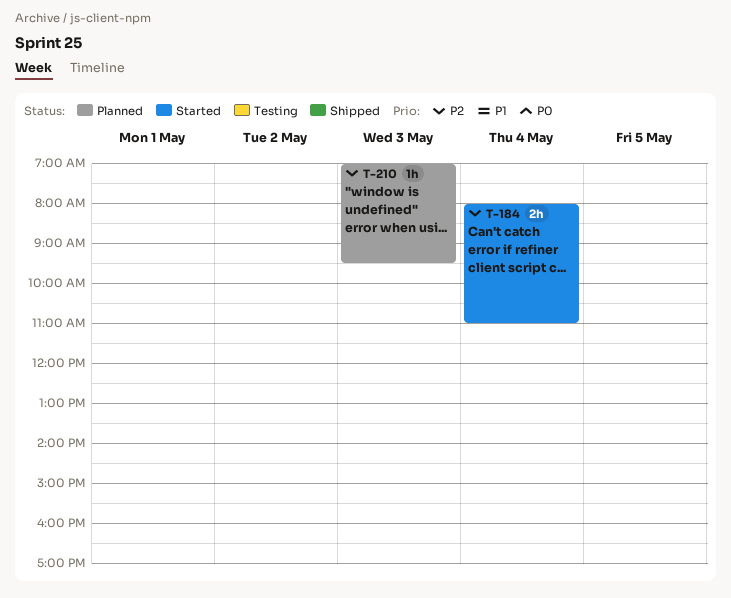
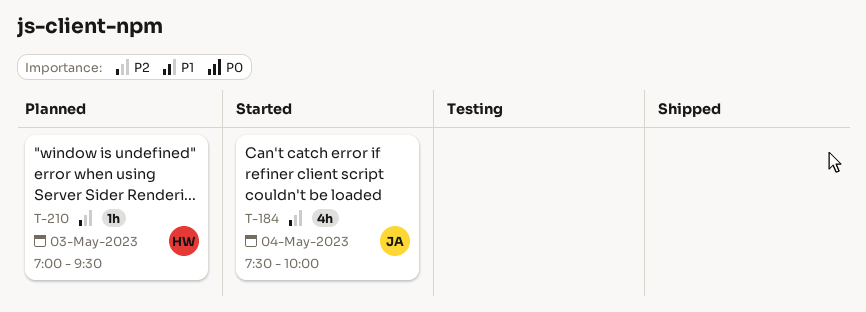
T-184, estimate: 2h -> 4h
T-184, begins: 08:00 -> 07:30
T-184, ends: 11:00 -> 10:00

